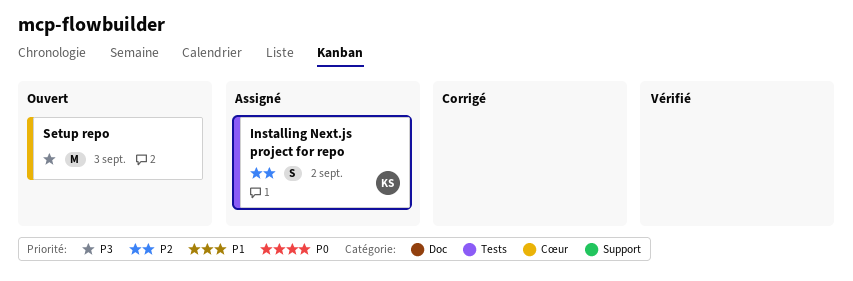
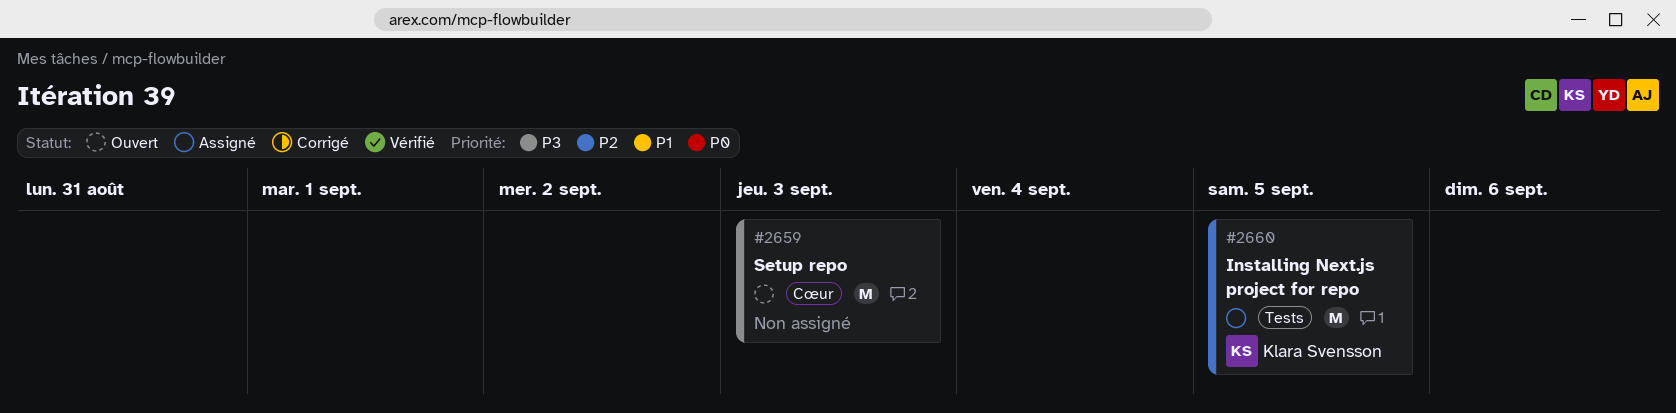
Installing Next.js project for repo, estimate: S -> M
Installing Next.js project for repo, due: Sep 2 -> Sep 5

